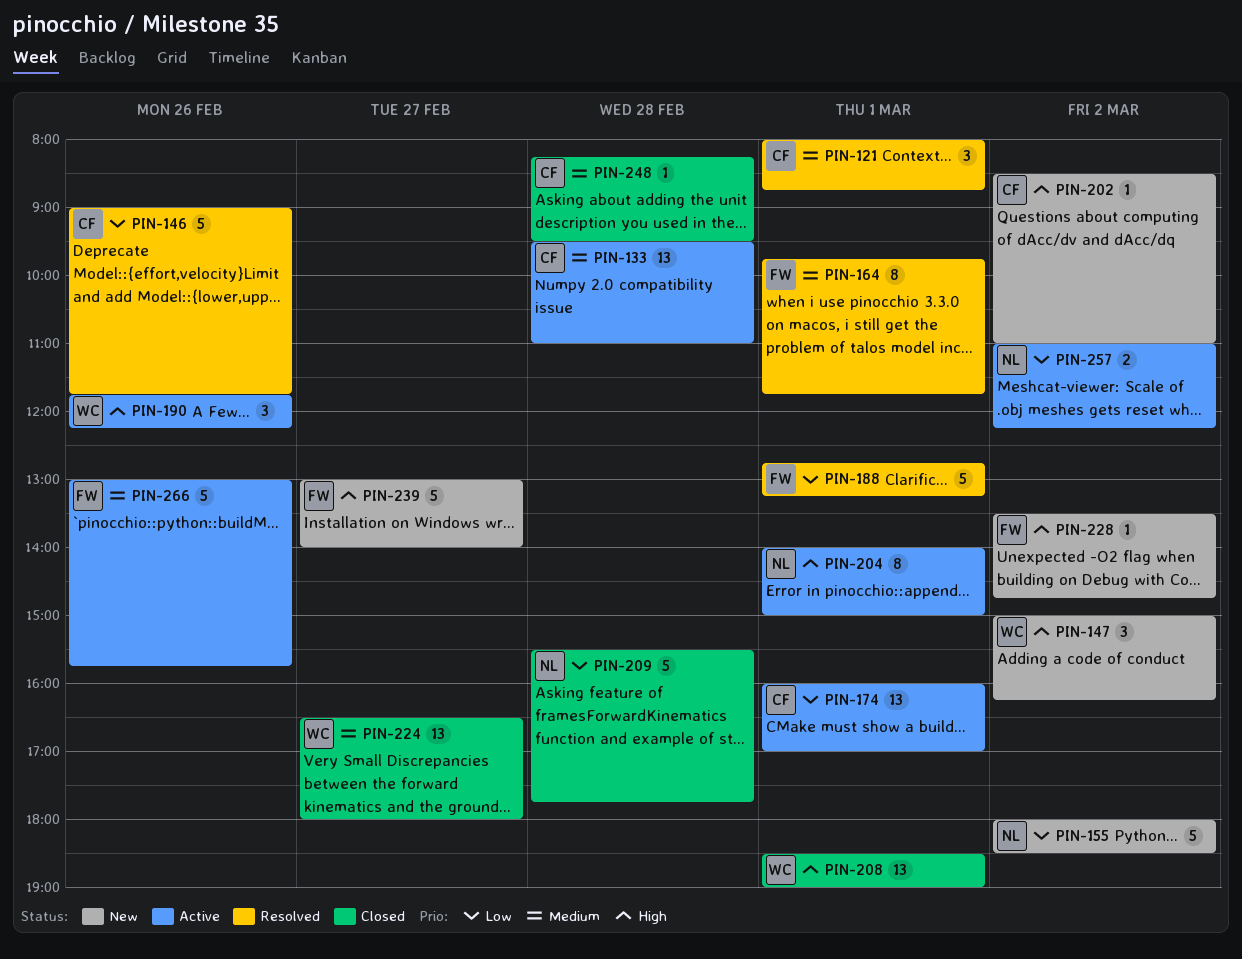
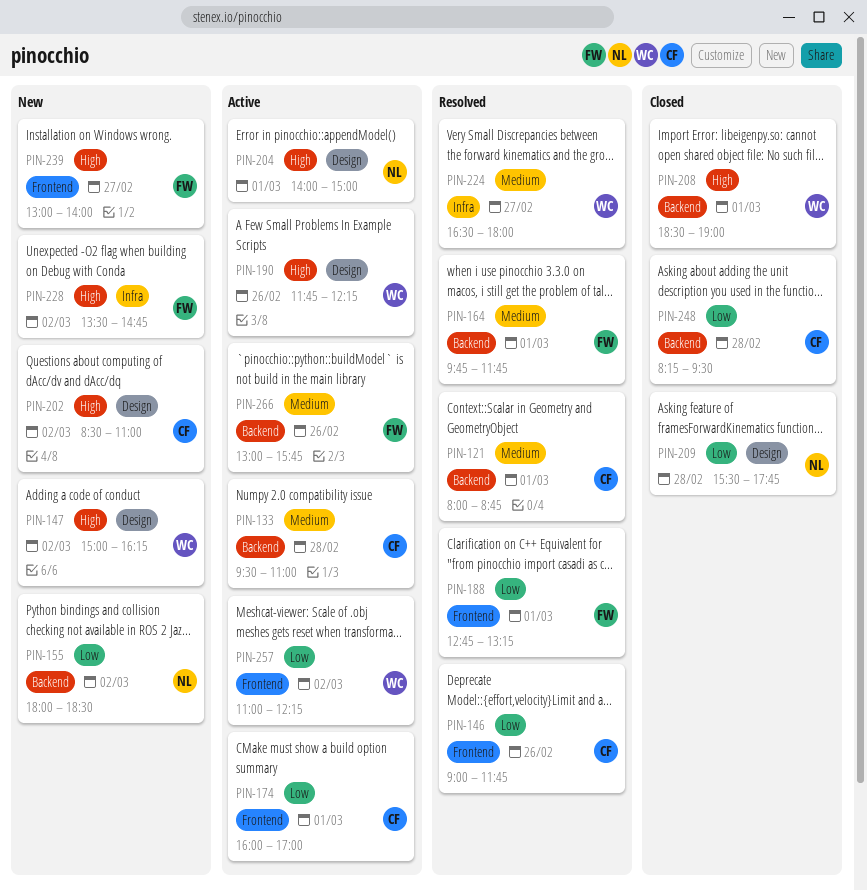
PIN-224, status: Closed -> Resolved
PIN-248, priority: Medium -> Low
PIN-257, owner: NL -> WC

